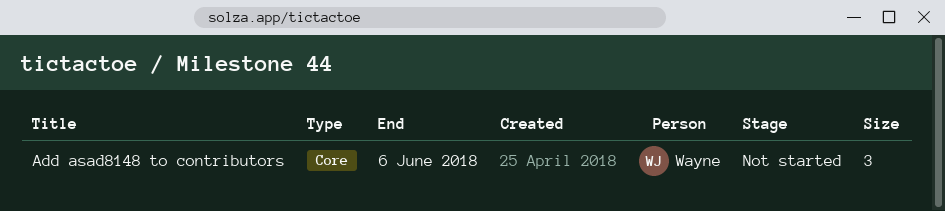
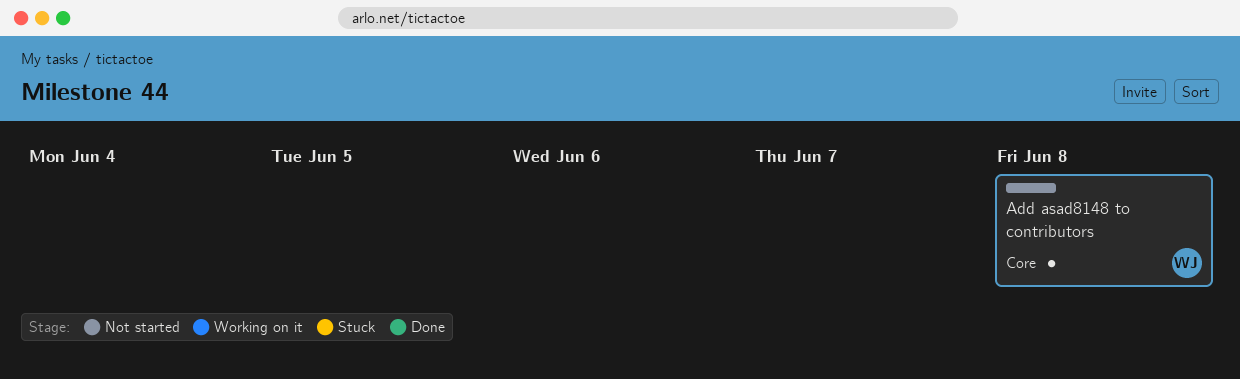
Add asad8148 to contributors, estimate: 3 -> 1
Add asad8148 to contributors, due: Jun 6 -> Jun 8

